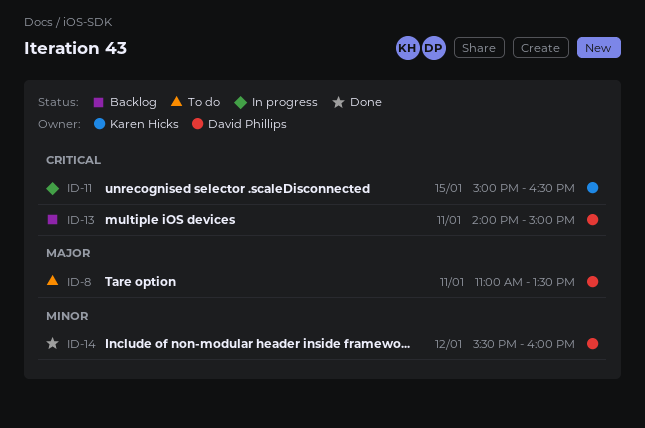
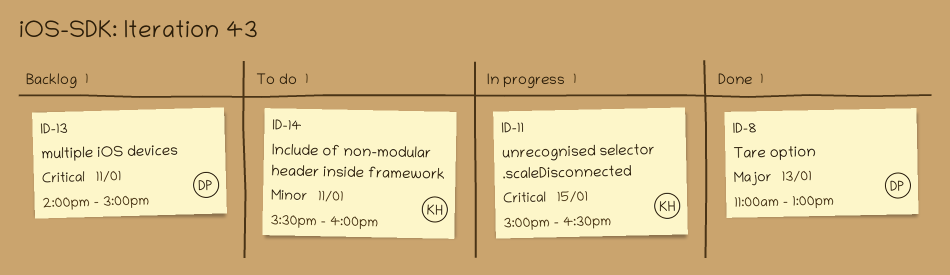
ID-8, status: To do -> Done
ID-8, day: Jan 11 -> Jan 13
ID-8, ends: 13:30 -> 13:00
ID-14, status: Done -> To do
ID-14, owner: David Phillips -> Karen Hicks
ID-14, day: Jan 12 -> Jan 11

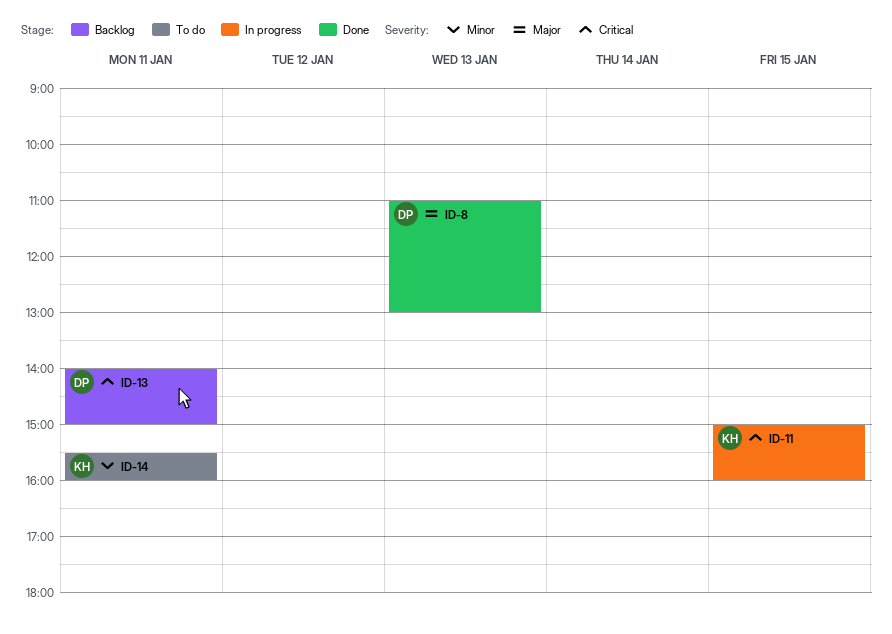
ID-11, ends: 16:30 -> 16:00

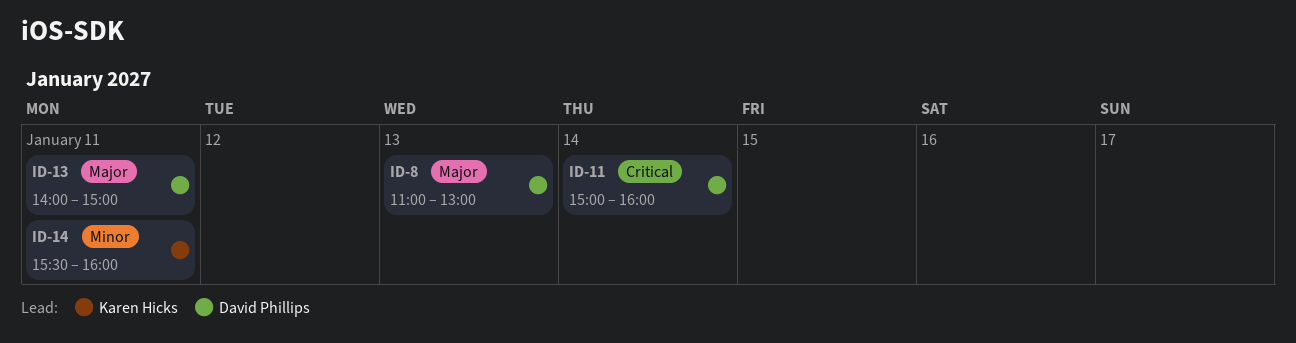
ID-11, owner: Karen Hicks -> David Phillips
ID-11, day: Jan 15 -> Jan 14
ID-13, priority: Critical -> Major

